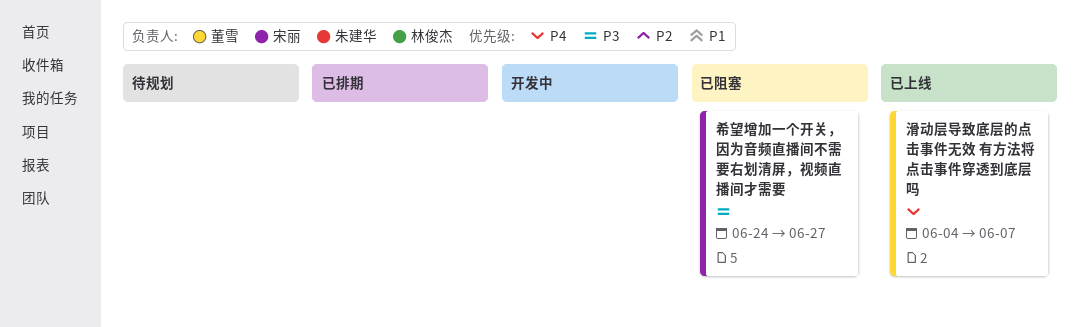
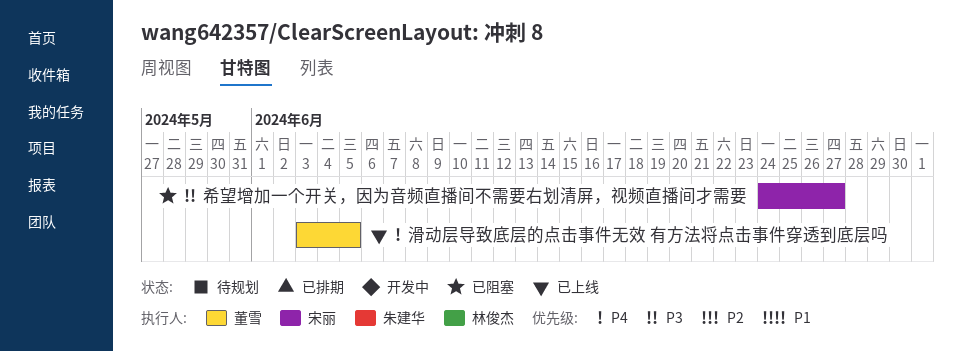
滑动层导致底层的点击事件无效 有方法将点击事件穿透到底层吗, start: Jun 4 -> Jun 3
滑动层导致底层的点击事件无效 有方法将点击事件穿透到底层吗, due: Jun 7 -> Jun 5

